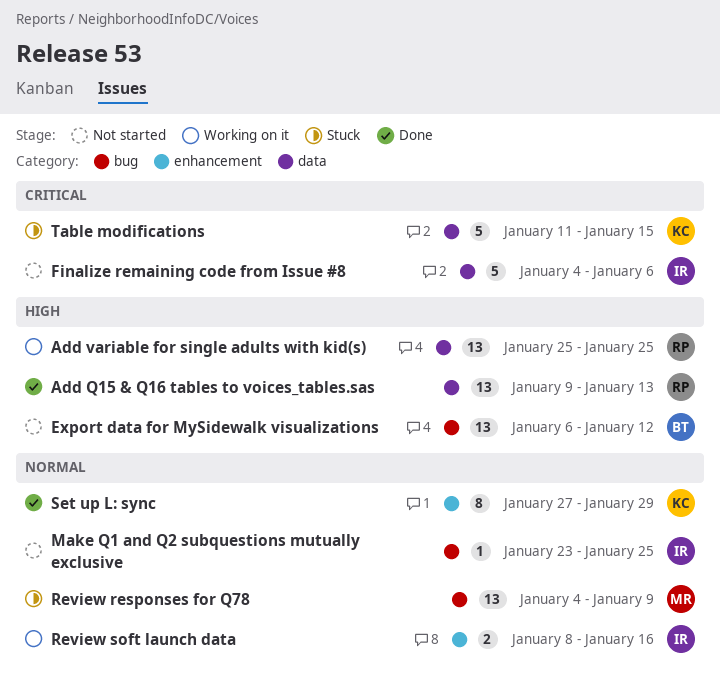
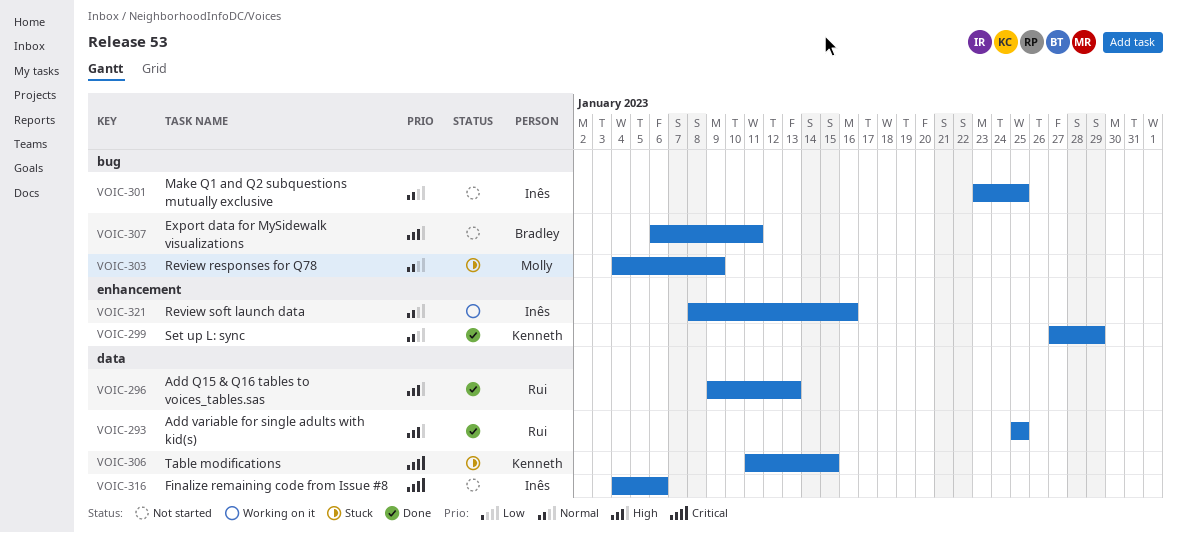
Add variable for single adults with kid(s), status: Working on it -> Done
Export data for MySidewalk visualizations, due: Jan 12 -> Jan 11

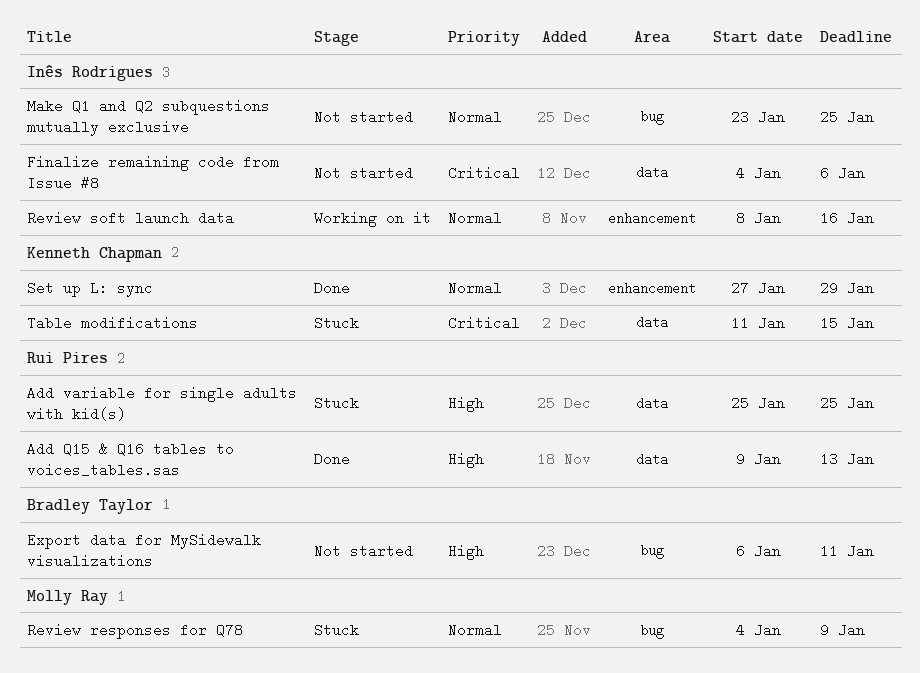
Add variable for single adults with kid(s), status: Done -> Stuck

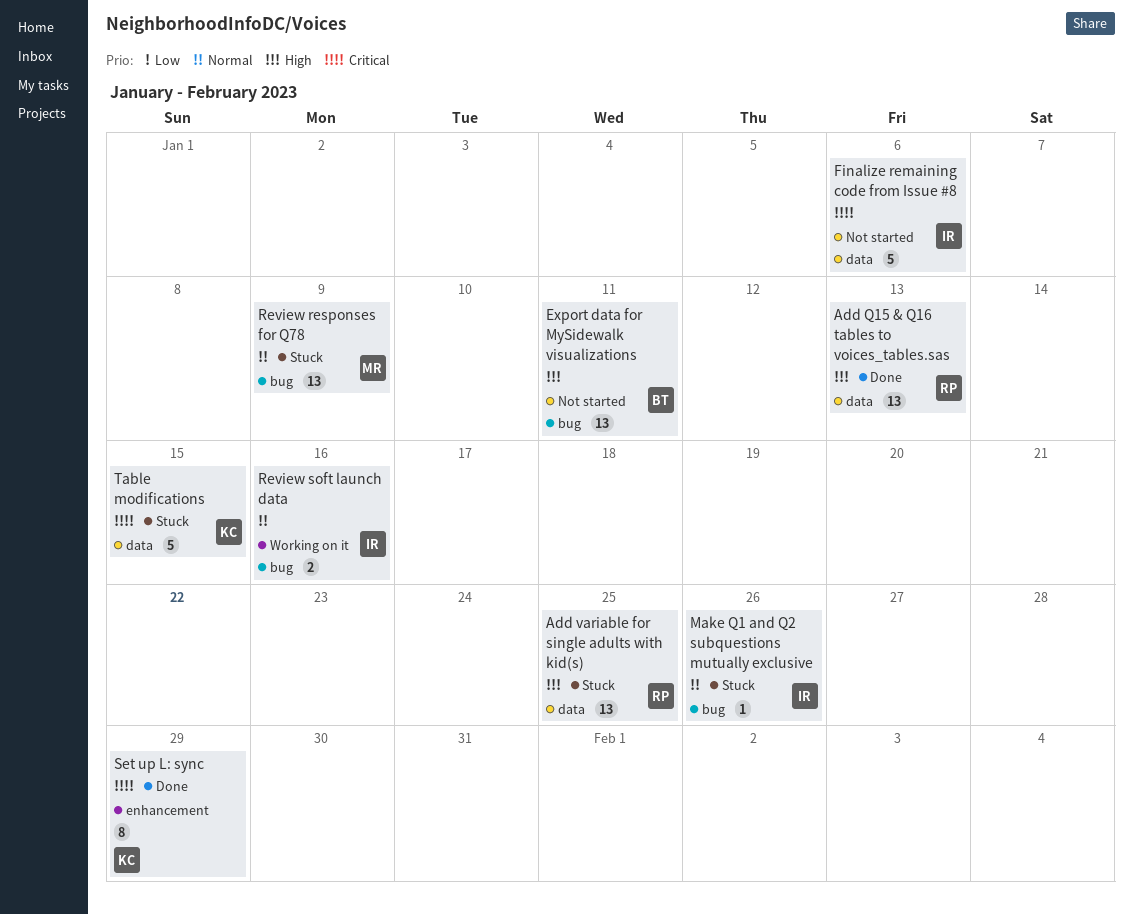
Make Q1 and Q2 subquestions mutually exclusive, status: Not started -> Stuck
Make Q1 and Q2 subquestions mutually exclusive, due: Jan 25 -> Jan 26
Review soft launch data, label: enhancement -> bug
Set up L: sync, priority: Normal -> Critical

